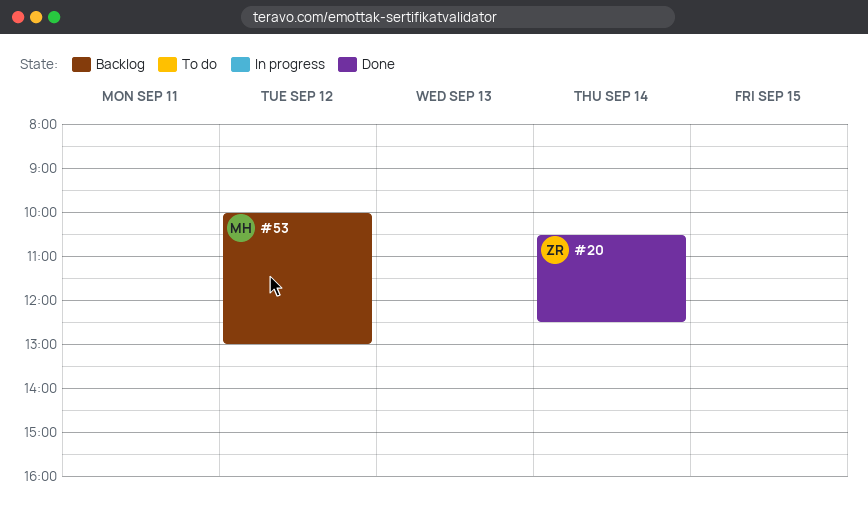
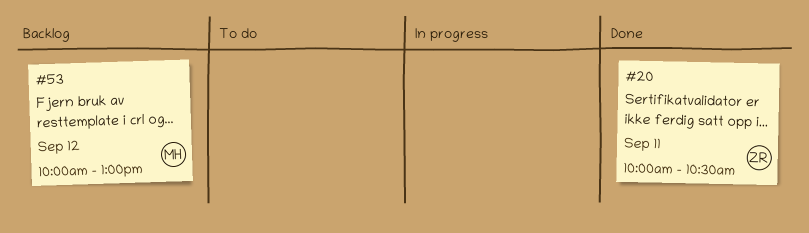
#20, day: Sep 14 -> Sep 11
#20, begins: 10:30 -> 10:00
#20, ends: 12:30 -> 10:30

